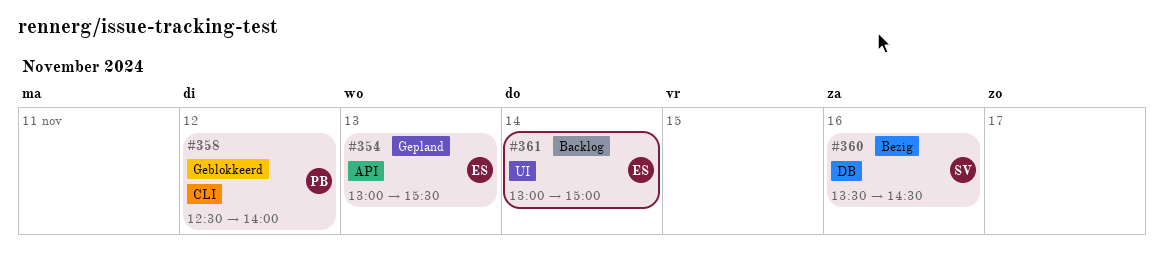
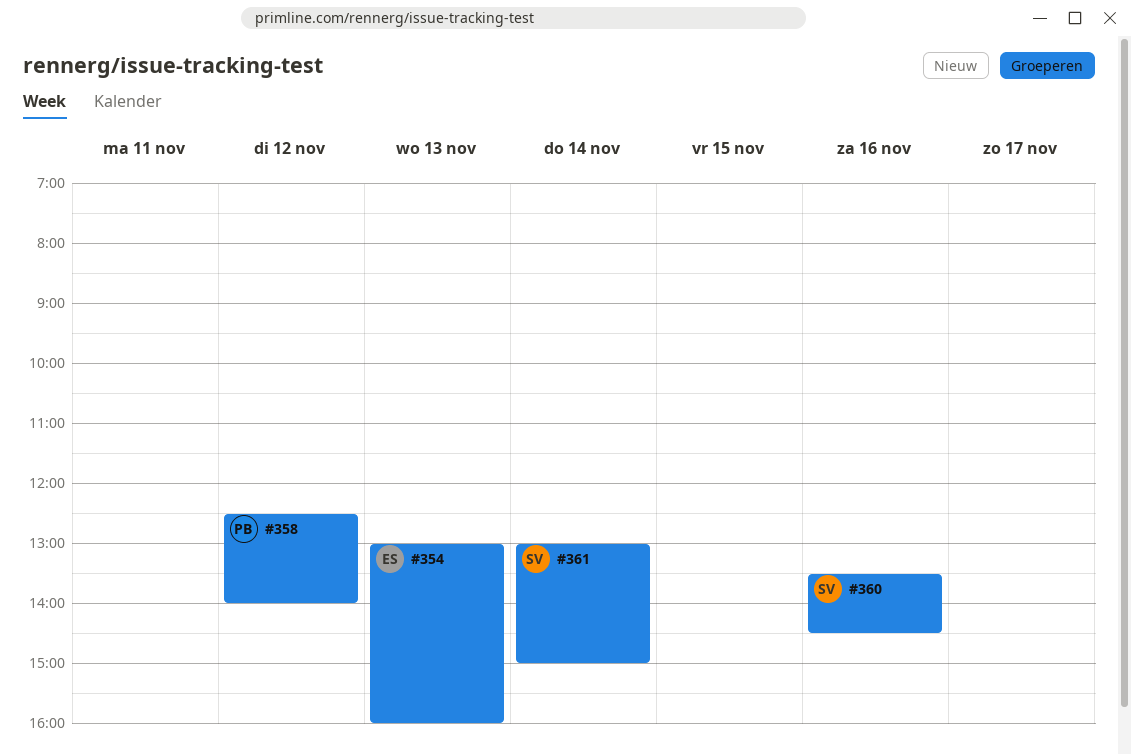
#354, ends: 15:30 -> 16:00
#361, owner: ES -> SV

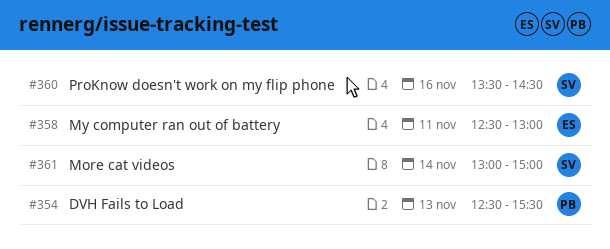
#354, owner: ES -> PB
#354, begins: 13:00 -> 12:30
#354, ends: 16:00 -> 15:30
#358, owner: PB -> ES
#358, day: Nov 12 -> Nov 11
#358, ends: 14:00 -> 13:00

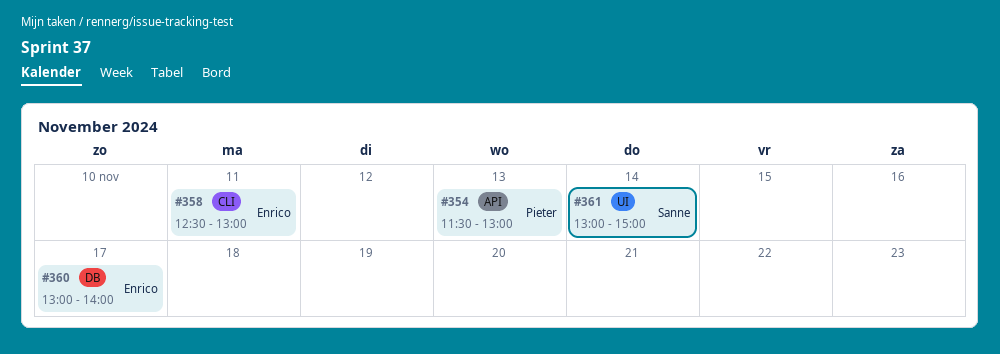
#354, begins: 12:30 -> 11:30
#354, ends: 15:30 -> 13:00
#360, owner: Sanne -> Enrico
#360, day: Nov 16 -> Nov 17
#360, begins: 13:30 -> 13:00
#360, ends: 14:30 -> 14:00

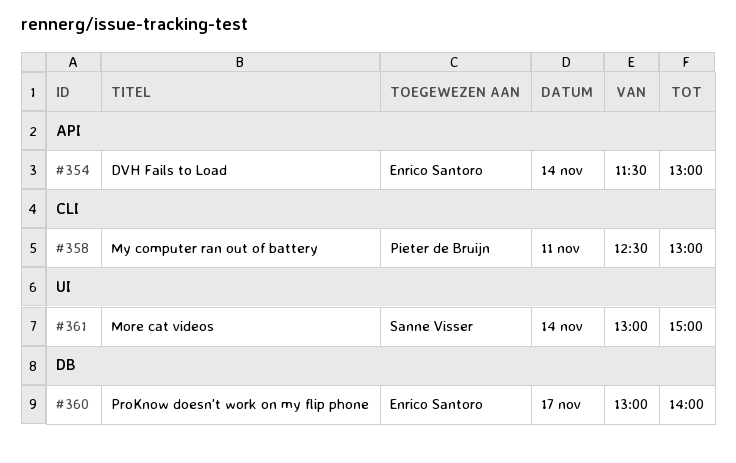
#354, owner: Pieter de Bruijn -> Enrico Santoro
#354, day: Nov 13 -> Nov 14
#358, owner: Enrico Santoro -> Pieter de Bruijn

